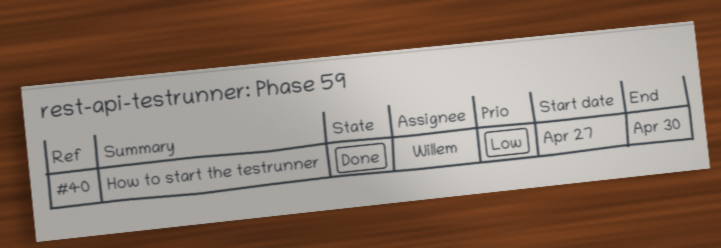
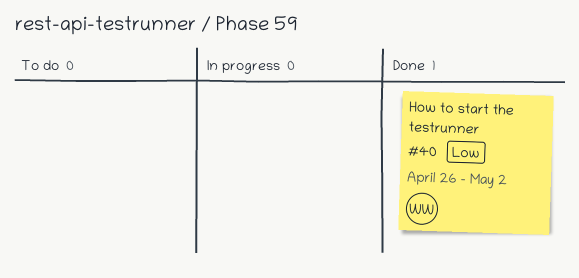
#40, start: Apr 27 -> Apr 26
#40, due: Apr 30 -> May 2

